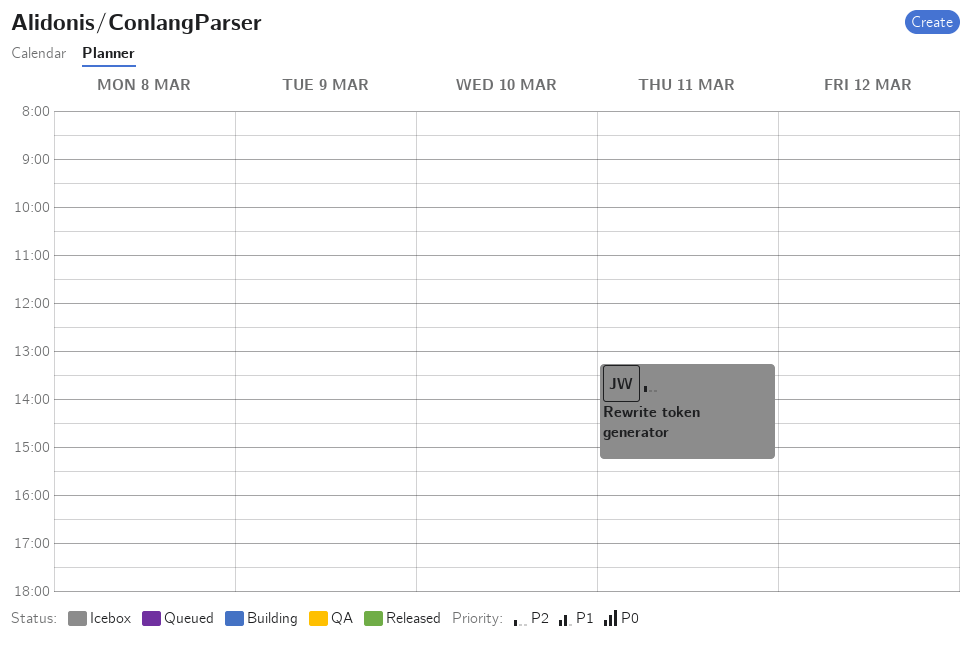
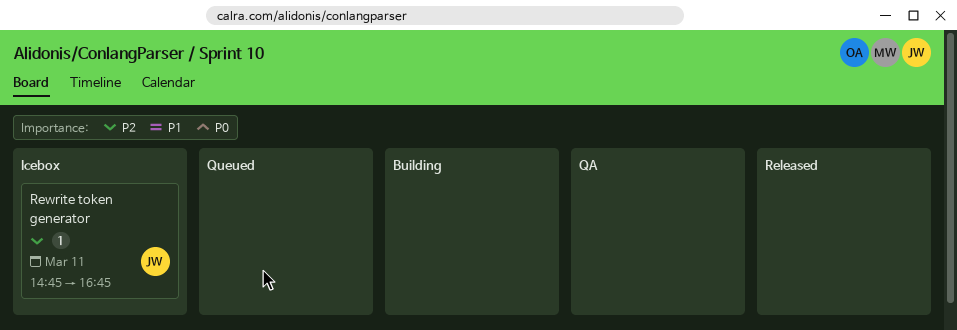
Rewrite token generator, begins: 13:15 -> 14:45
Rewrite token generator, ends: 15:15 -> 16:45

